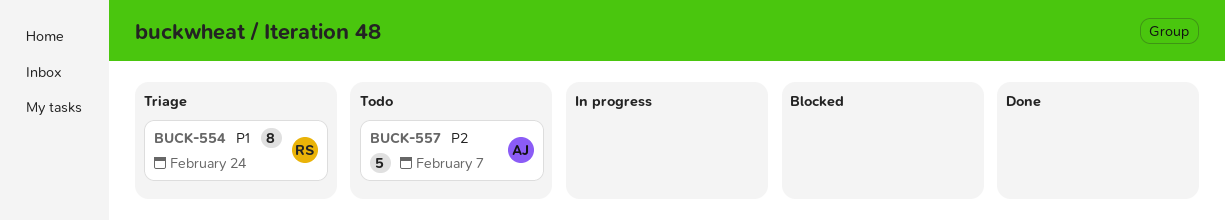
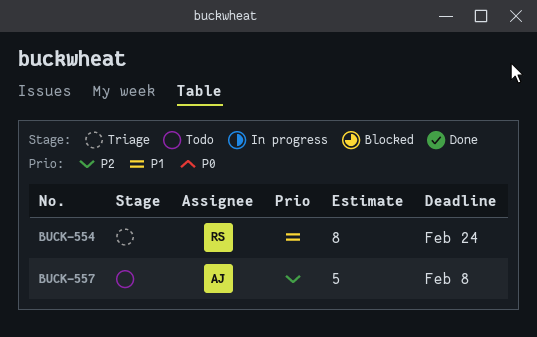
BUCK-557, due: Feb 7 -> Feb 8

